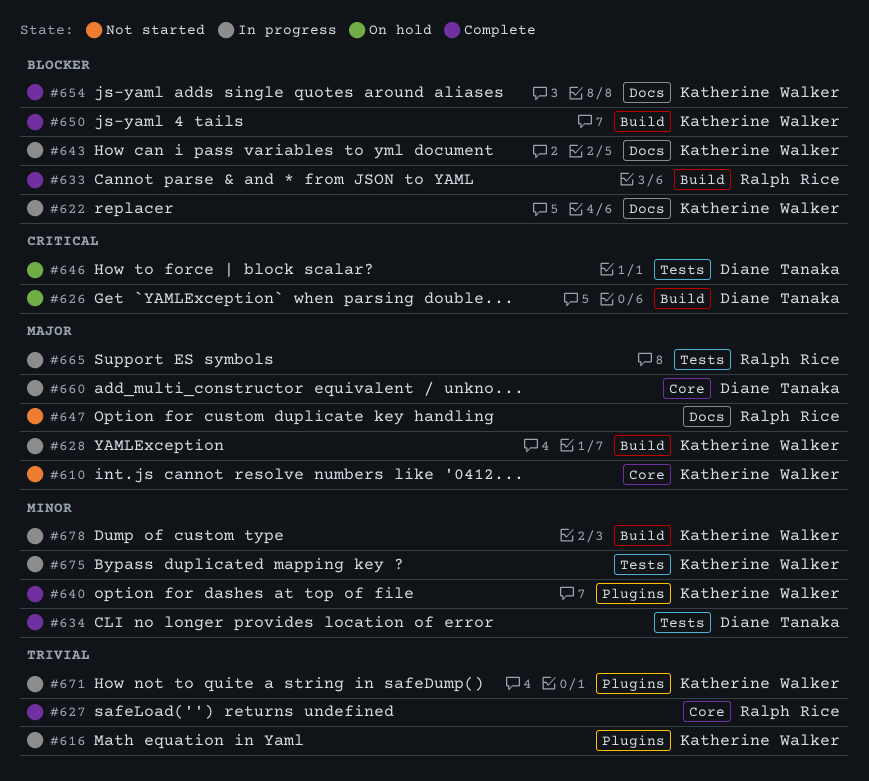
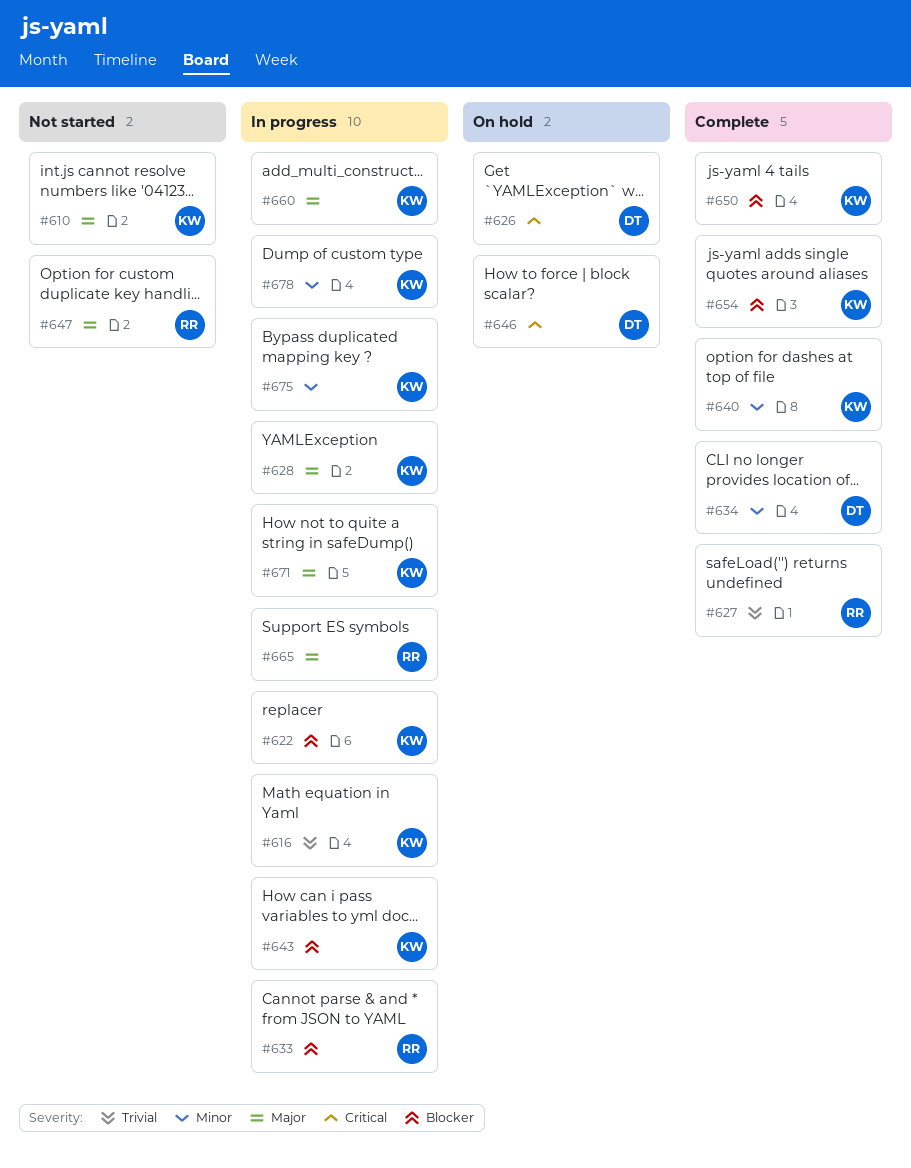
#633, status: Complete -> In progress
#660, owner: Diane Tanaka -> Katherine Walker
#671, priority: Trivial -> Major

